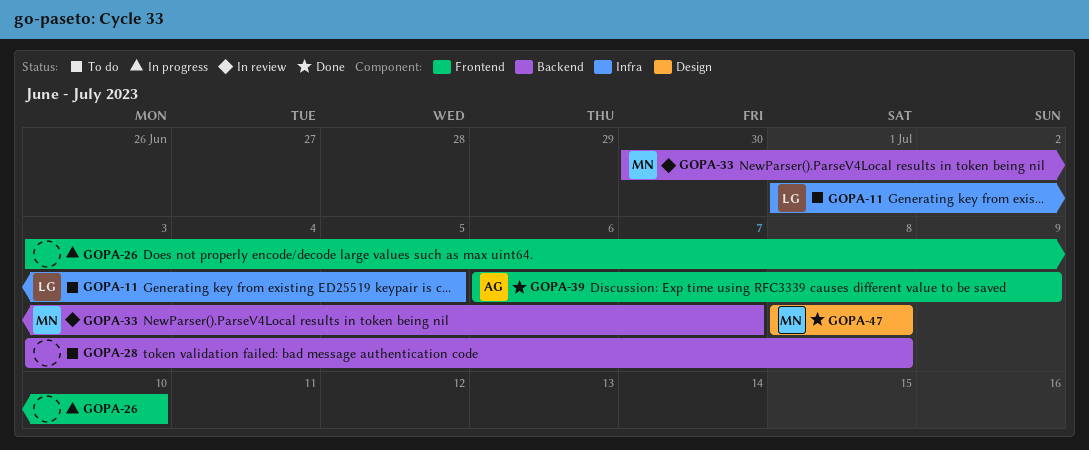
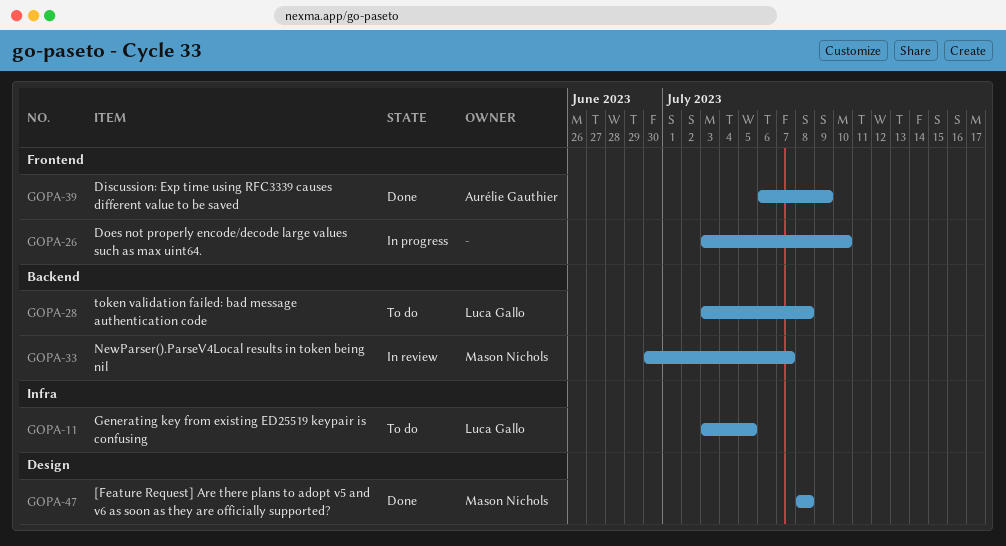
GOPA-11, start: Jul 1 -> Jul 3
GOPA-28, owner: none -> Luca Gallo

